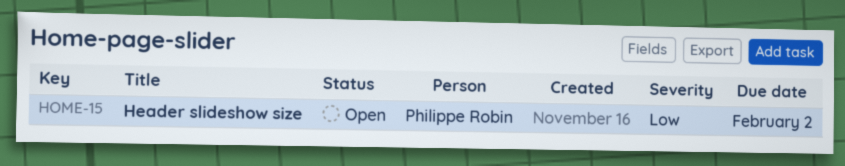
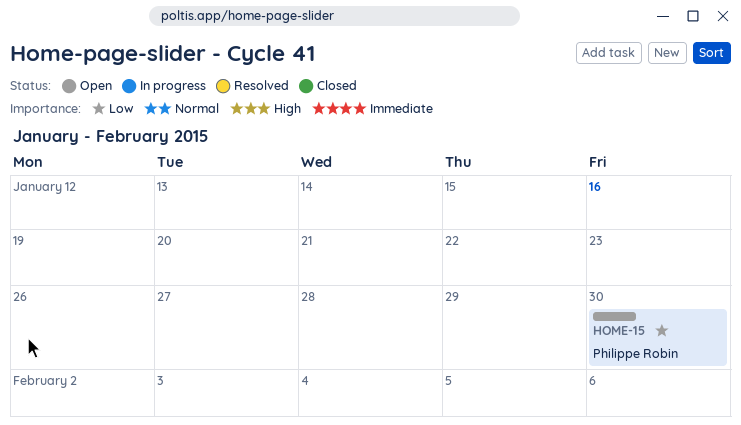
HOME-15, due: Feb 2 -> Jan 30

